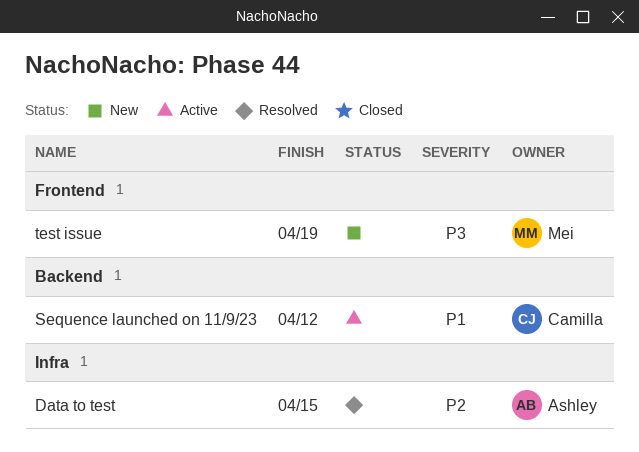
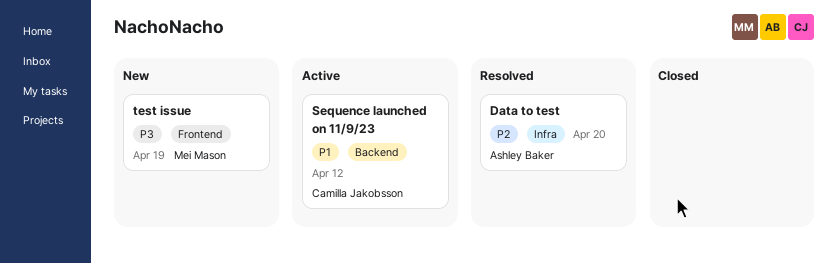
Data to test, due: Apr 15 -> Apr 20

